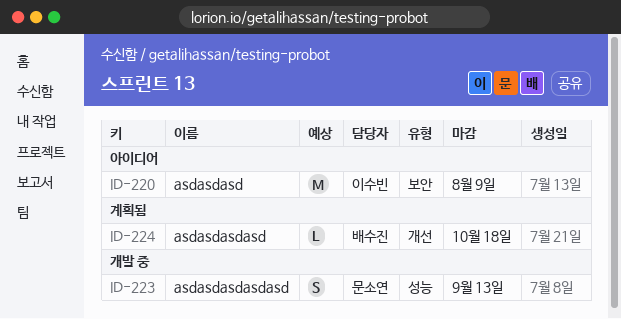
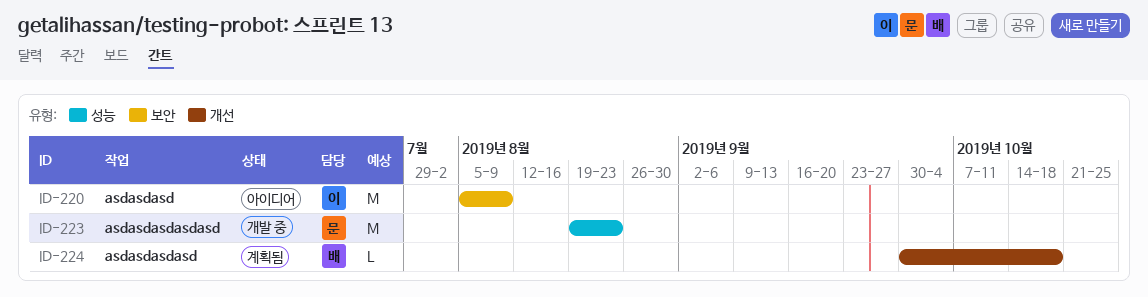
ID-223, estimate: S -> M
ID-223, due: Sep 13 -> Aug 23

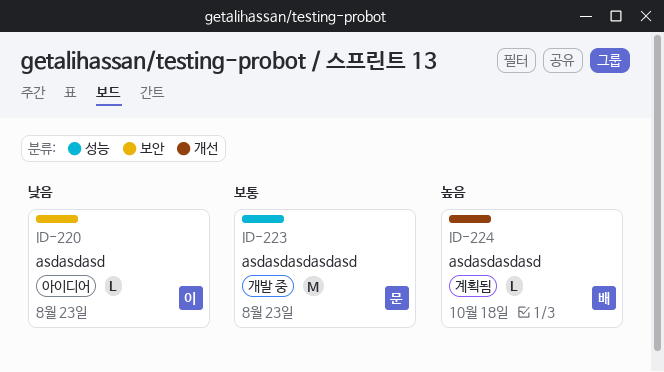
ID-220, estimate: M -> L
ID-220, due: Aug 9 -> Aug 23

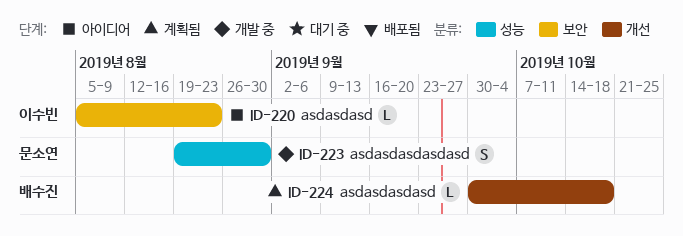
ID-223, estimate: M -> S
ID-223, due: Aug 23 -> Aug 30

